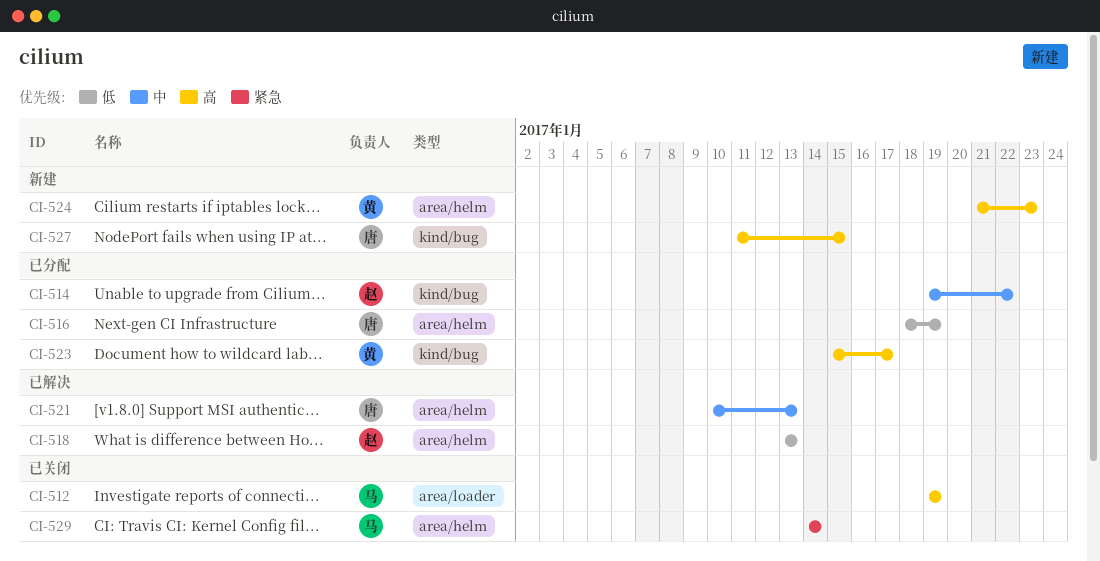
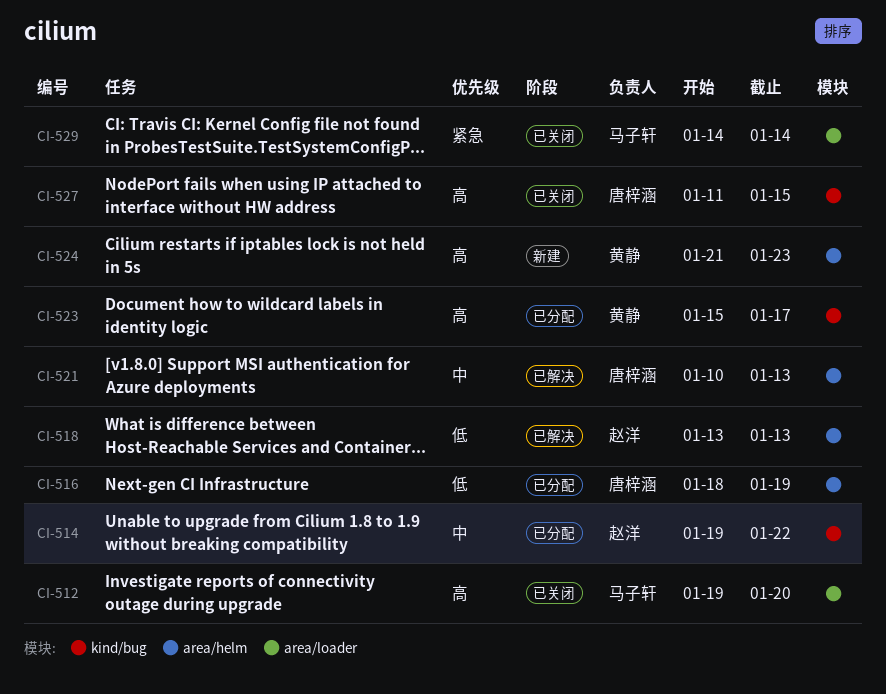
CI-512, due: Jan 19 -> Jan 20
CI-527, status: 新建 -> 已关闭
CI-529, label: area/helm -> area/loader

